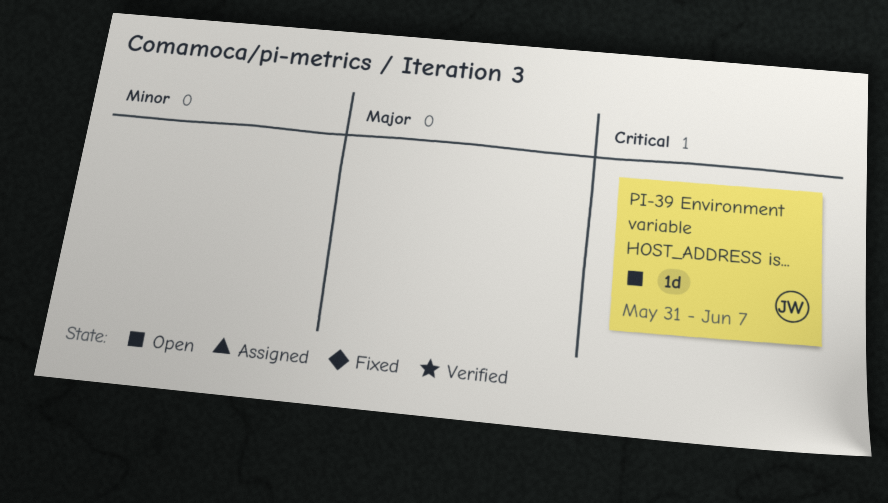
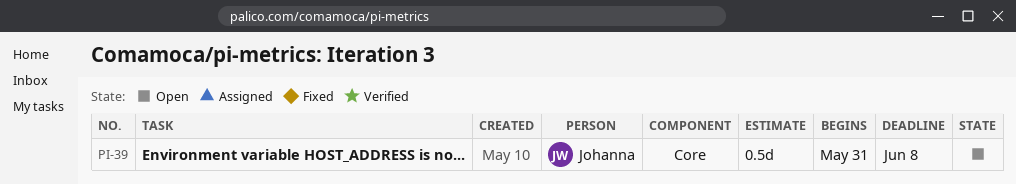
PI-39, estimate: 1d -> 0.5d
PI-39, due: Jun 7 -> Jun 8

